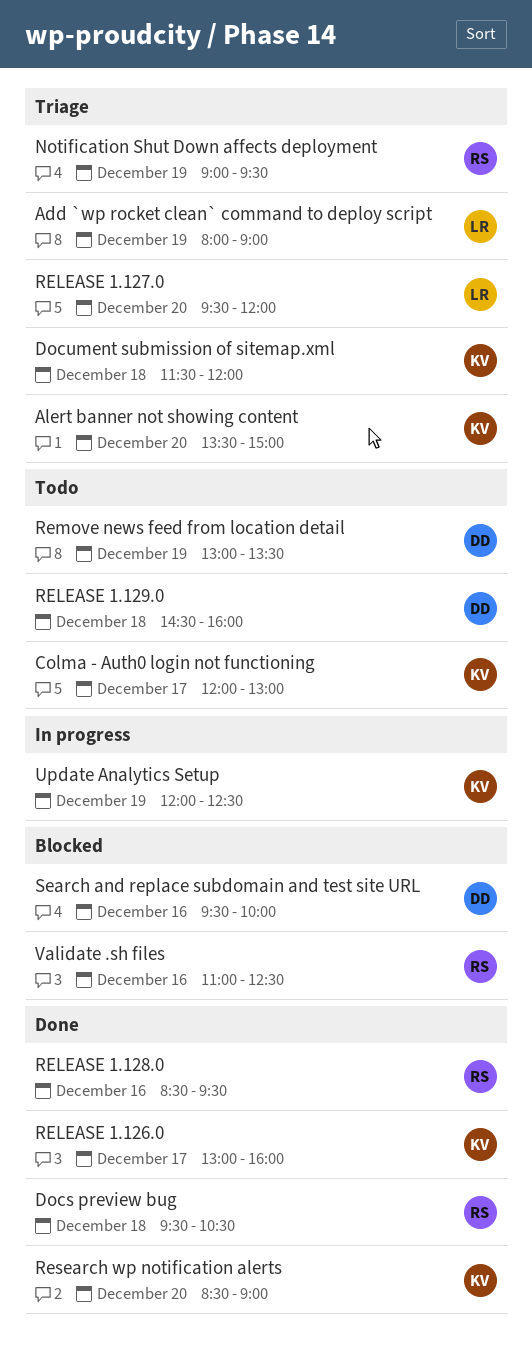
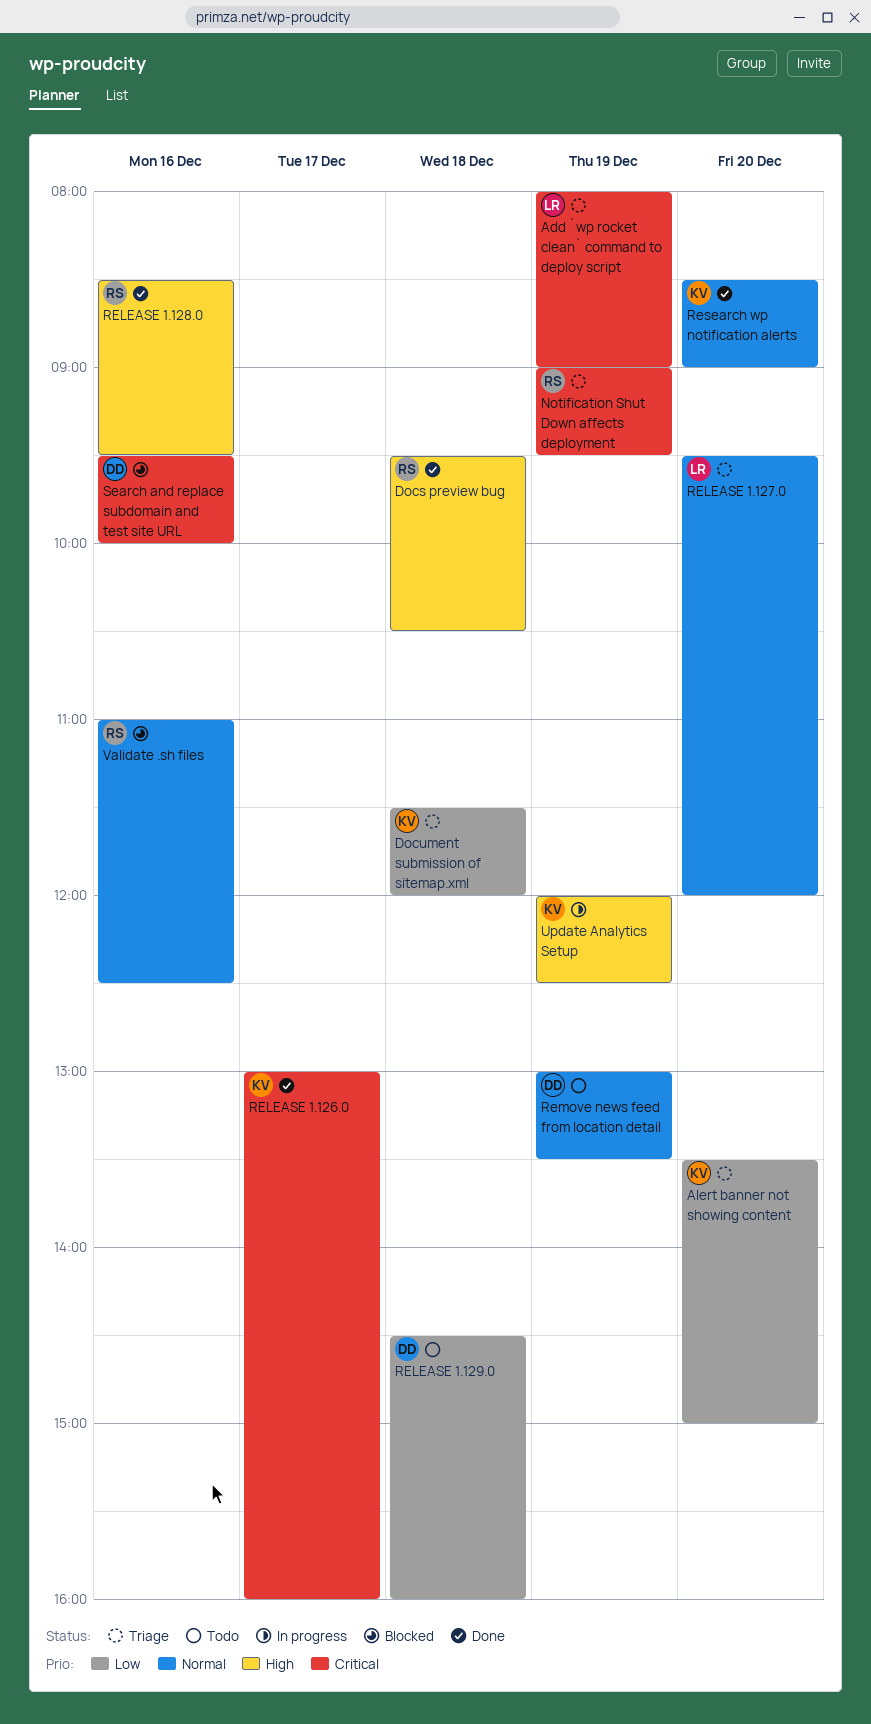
Colma - Auth0 login not functioning: present -> none

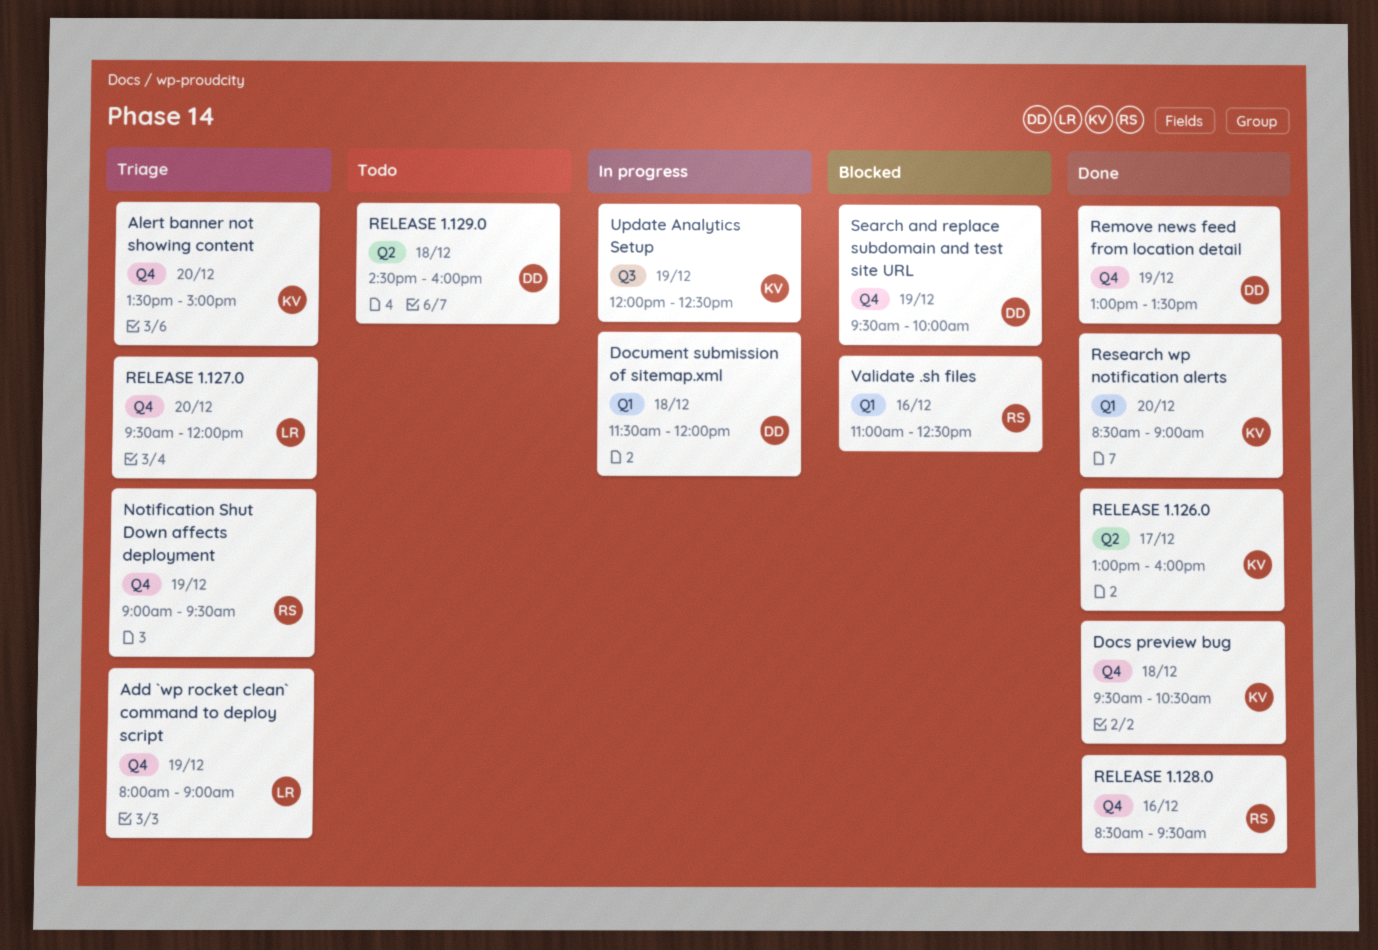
Docs preview bug, owner: RS -> KV
Document submission of sitemap.xml, status: Triage -> In progress
Document submission of sitemap.xml, owner: KV -> DD
Remove news feed from location detail, status: Todo -> Done
Search and replace subdomain and test site URL, day: Dec 16 -> Dec 19

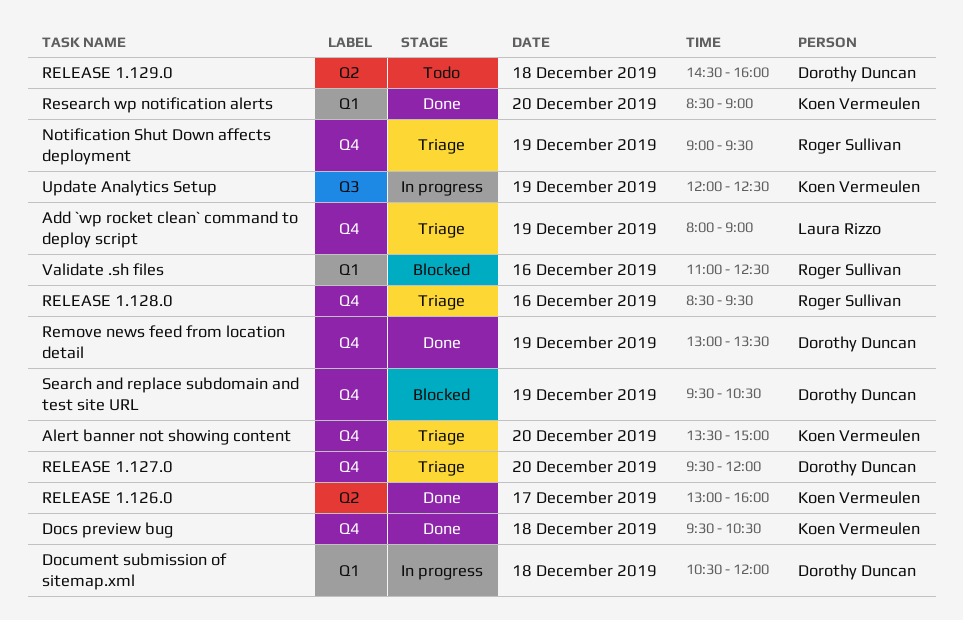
Document submission of sitemap.xml, begins: 11:30 -> 10:30
RELEASE 1.127.0, owner: Laura Rizzo -> Dorothy Duncan
RELEASE 1.128.0, status: Done -> Triage
Search and replace subdomain and test site URL, ends: 10:00 -> 10:30

